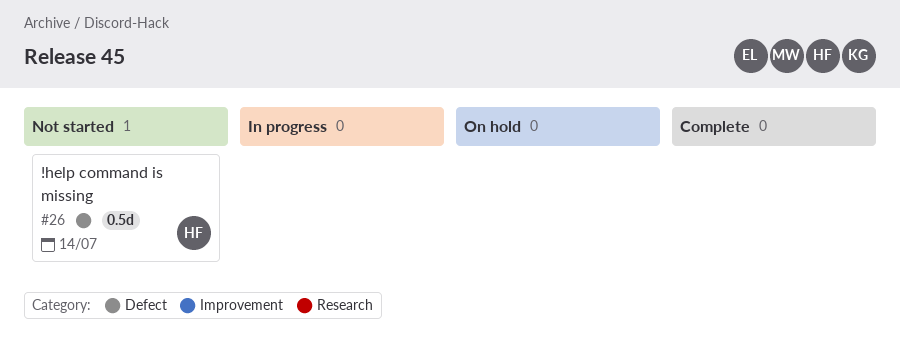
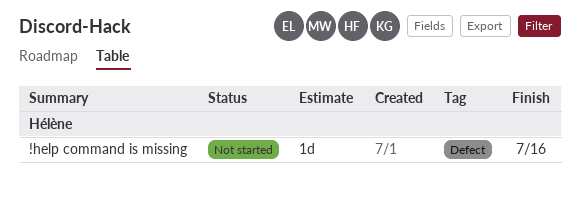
!help command is missing, estimate: 0.5d -> 1d
!help command is missing, due: Jul 14 -> Jul 16

